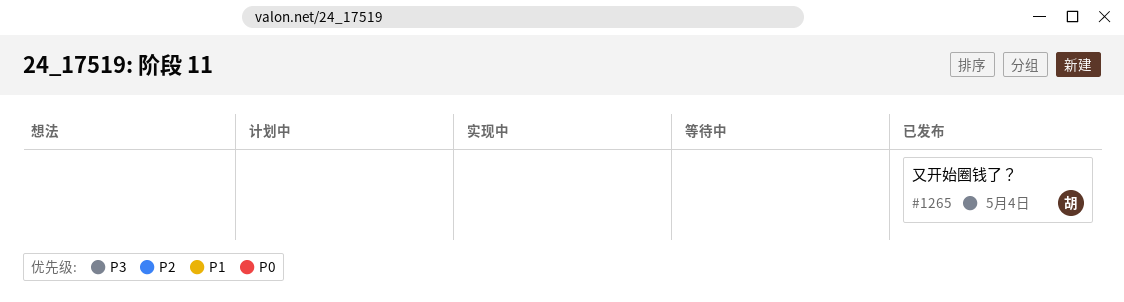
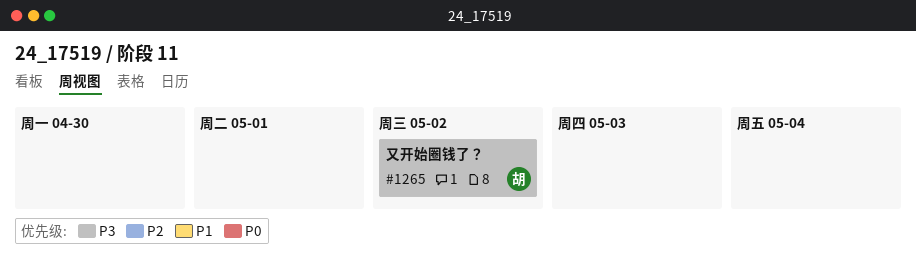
#1265, due: May 4 -> May 2

